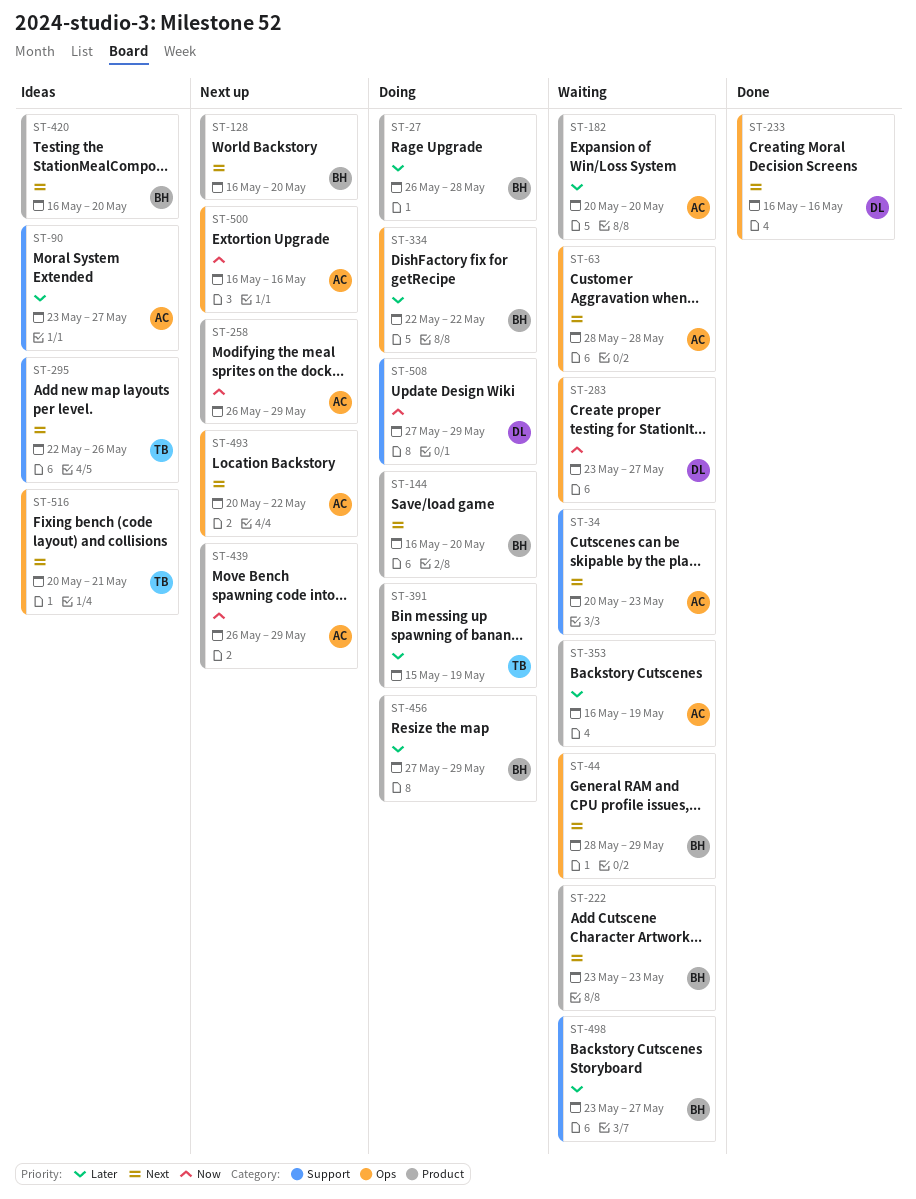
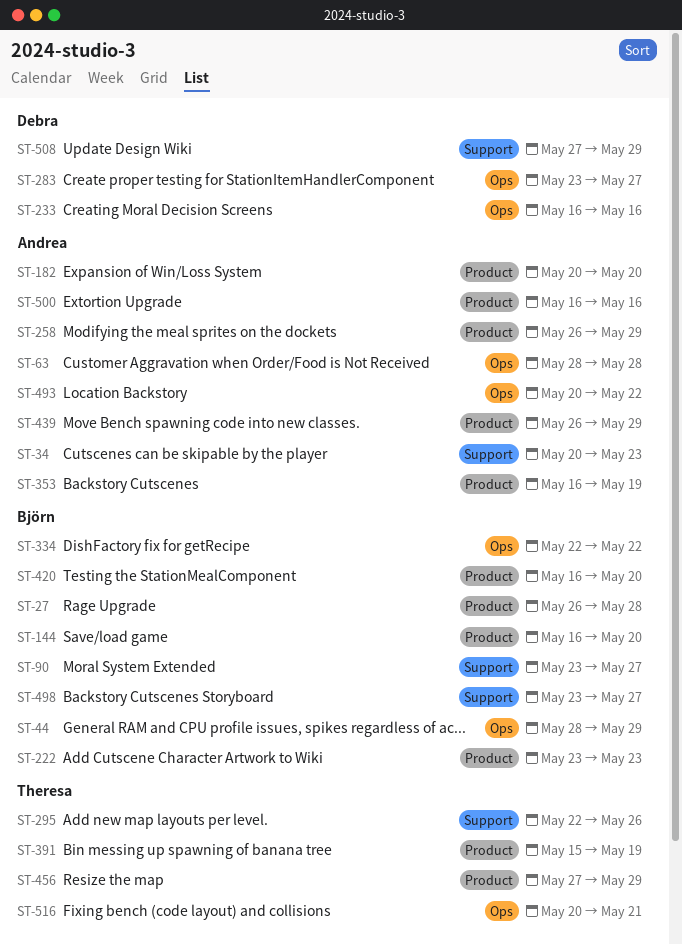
ST-90, owner: Andrea -> Björn
ST-128: present -> none
ST-456, owner: Björn -> Theresa
ST-500, label: Ops -> Product

